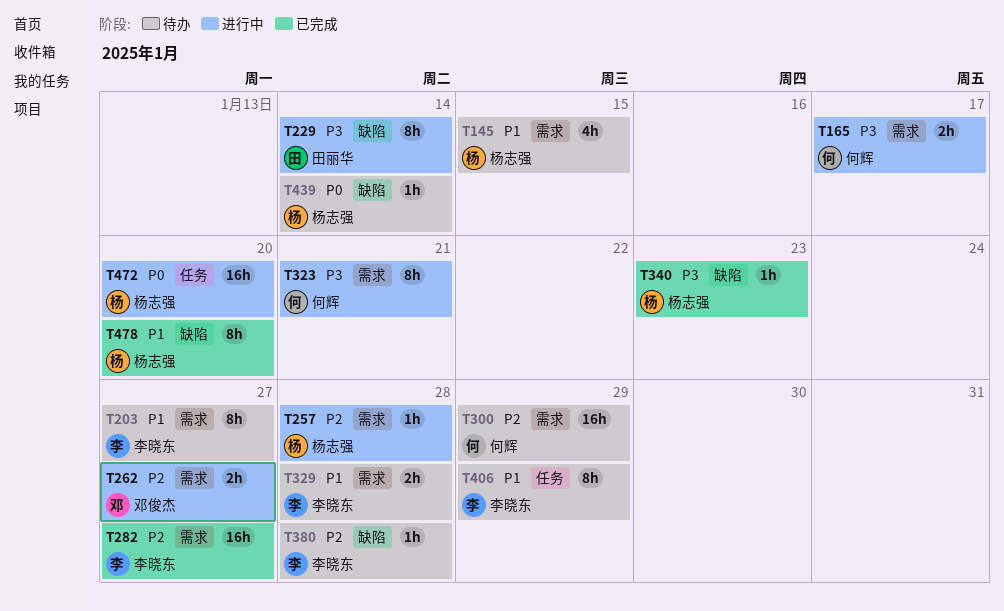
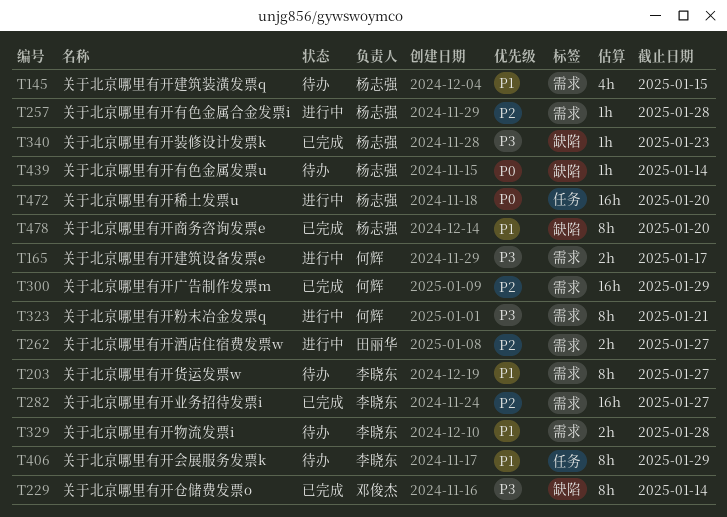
T229, status: 进行中 -> 已完成
T229, owner: 田丽华 -> 邓俊杰
T262, owner: 邓俊杰 -> 田丽华
T300, status: 待办 -> 已完成
T380: present -> none

